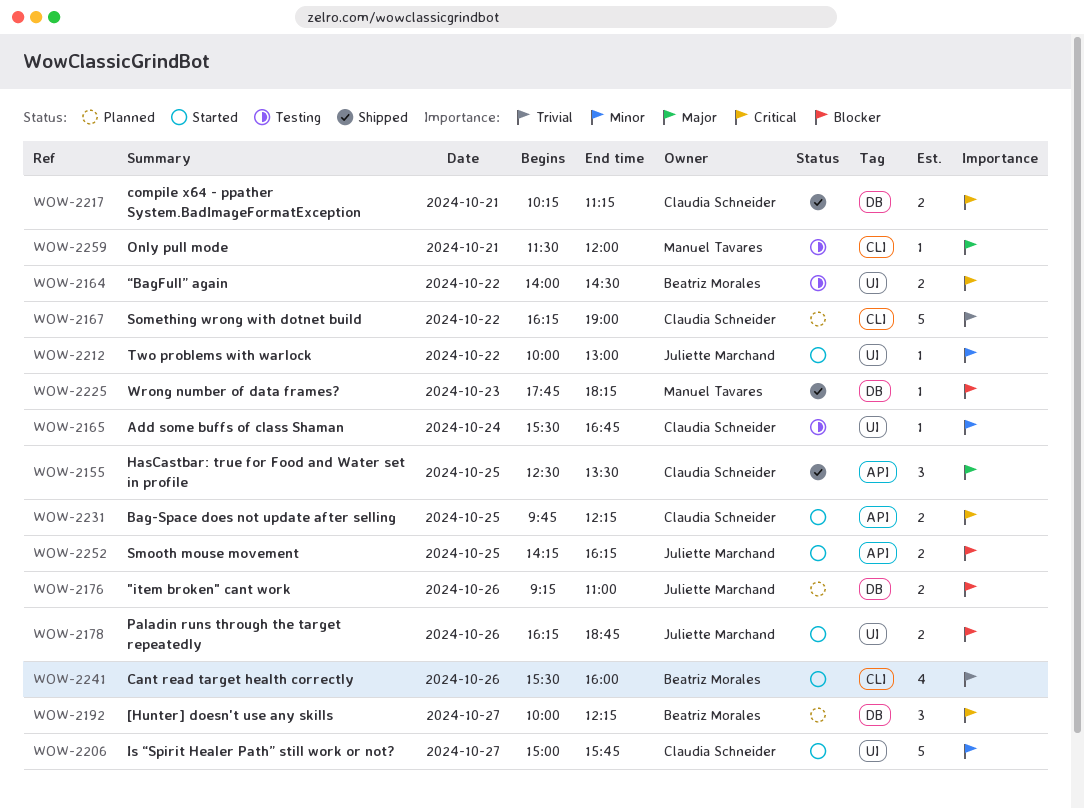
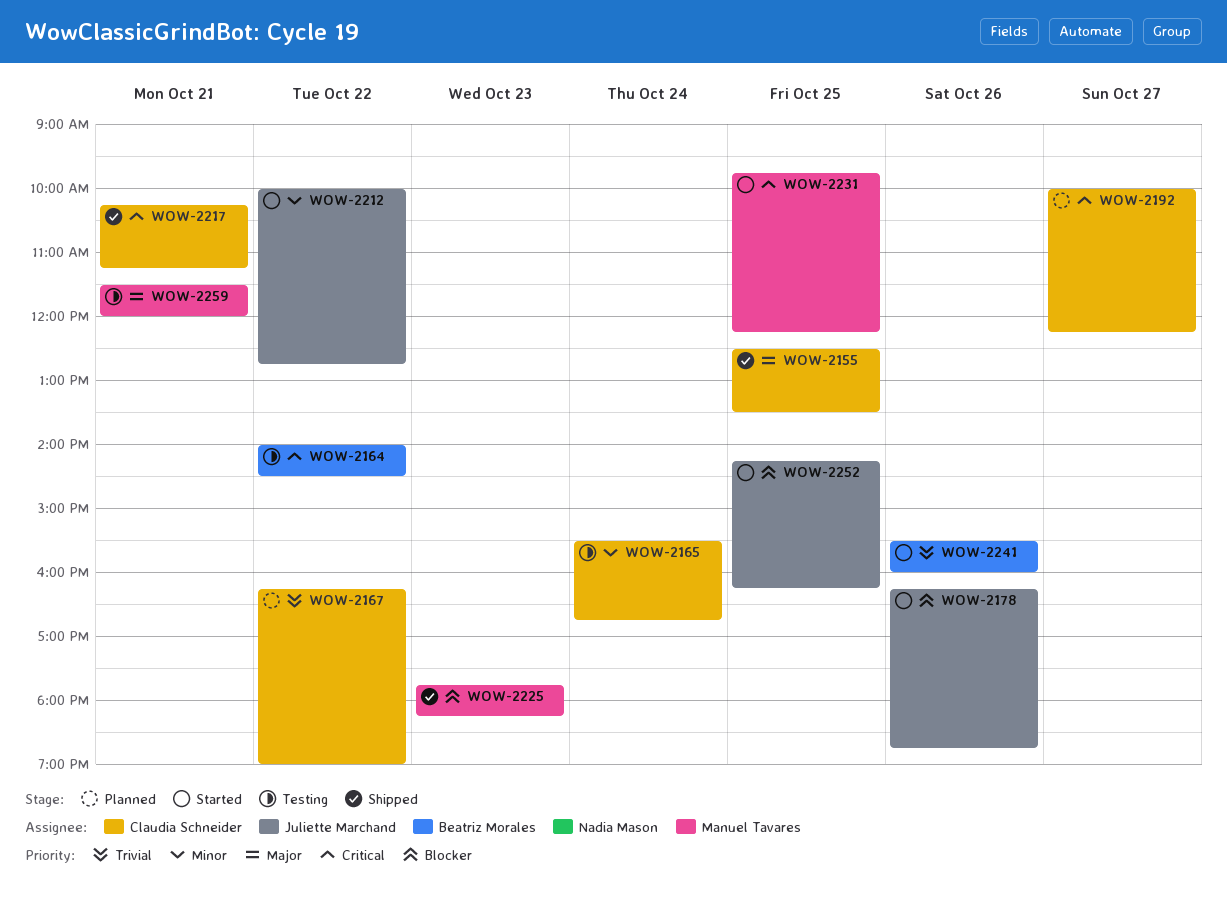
WOW-2176: present -> none
WOW-2192, owner: Beatriz Morales -> Claudia Schneider
WOW-2206: present -> none
WOW-2212, ends: 13:00 -> 12:45
WOW-2231, owner: Claudia Schneider -> Manuel Tavares

